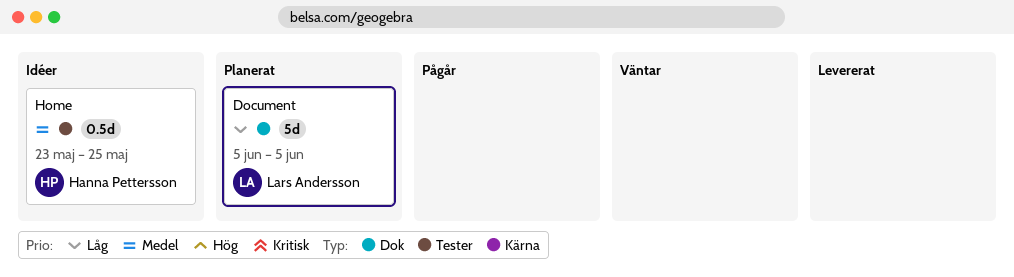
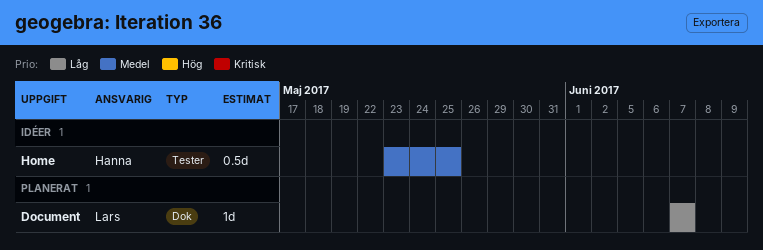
Document, estimate: 5d -> 1d
Document, start: Jun 5 -> Jun 7
Document, due: Jun 5 -> Jun 7

